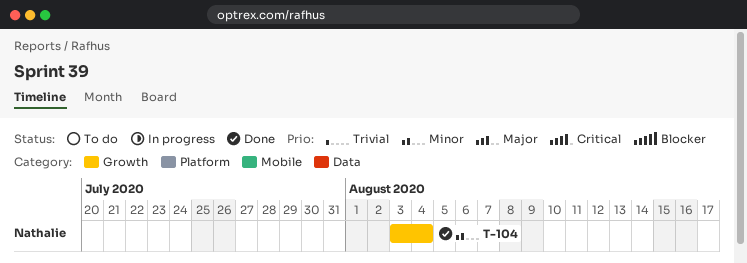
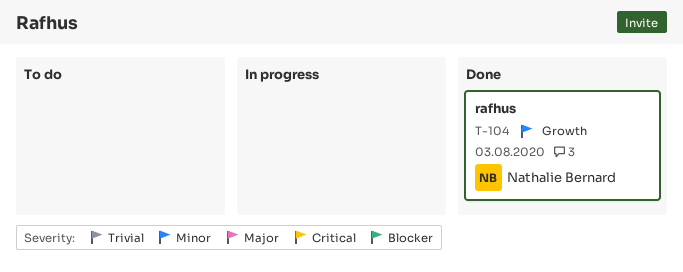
T-104, due: Aug 4 -> Aug 3

